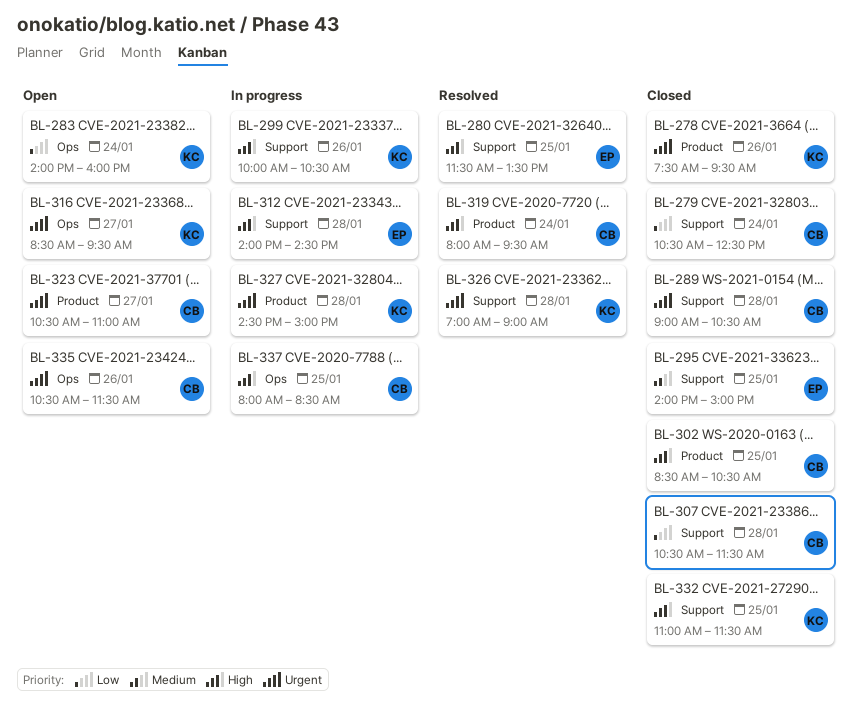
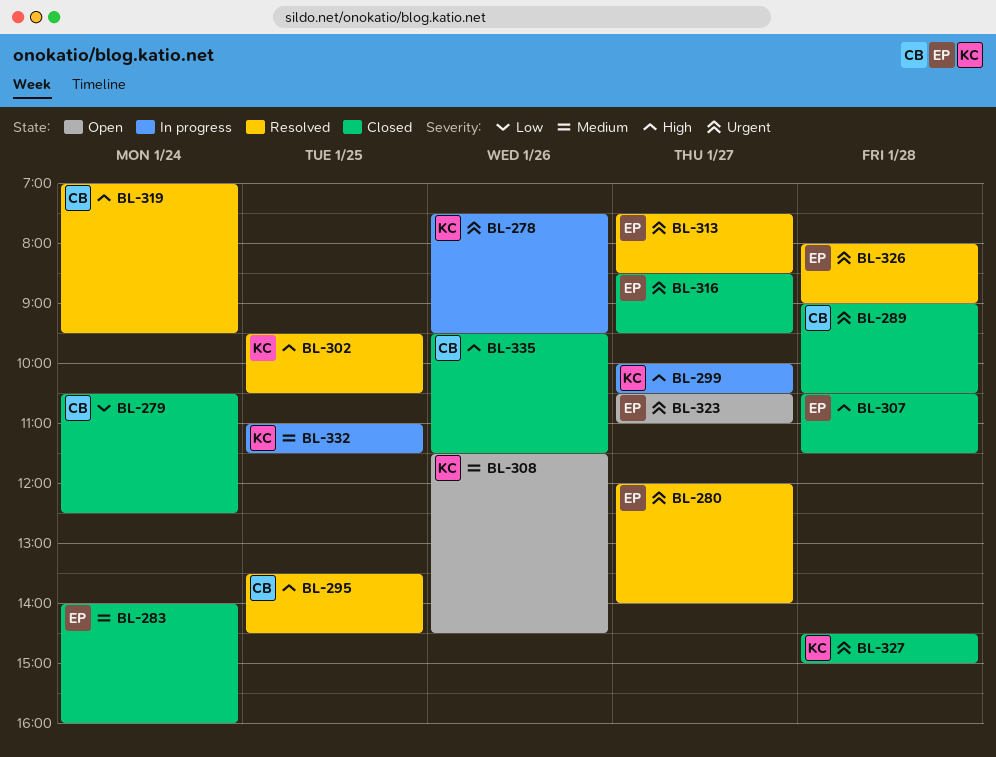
BL-278, status: Closed -> In progress
BL-280, priority: High -> Urgent
BL-280, day: Jan 25 -> Jan 27
BL-280, begins: 11:30 -> 12:00
BL-280, ends: 13:30 -> 14:00
BL-283, status: Open -> Closed
BL-283, owner: KC -> EP
BL-283, priority: Low -> Medium
BL-295, status: Closed -> Resolved
BL-295, owner: EP -> CB
BL-295, priority: Medium -> High
BL-295, begins: 14:00 -> 13:30
BL-295, ends: 15:00 -> 14:30
BL-299, day: Jan 26 -> Jan 27
BL-302, status: Closed -> Resolved
BL-302, owner: CB -> KC
BL-302, begins: 08:30 -> 09:30
BL-307, owner: CB -> EP
BL-307, priority: Low -> High
BL-308: none -> present
BL-312: present -> none
BL-313: none -> present
BL-316, status: Open -> Closed
BL-316, owner: KC -> EP
BL-319, begins: 08:00 -> 07:00
BL-323, owner: CB -> EP
BL-326, owner: KC -> EP
BL-326, begins: 07:00 -> 08:00
BL-327, status: In progress -> Closed
BL-332, status: Closed -> In progress
BL-332, priority: High -> Medium
BL-335, status: Open -> Closed
BL-335, priority: Urgent -> High
BL-335, begins: 10:30 -> 09:30
BL-337: present -> none

